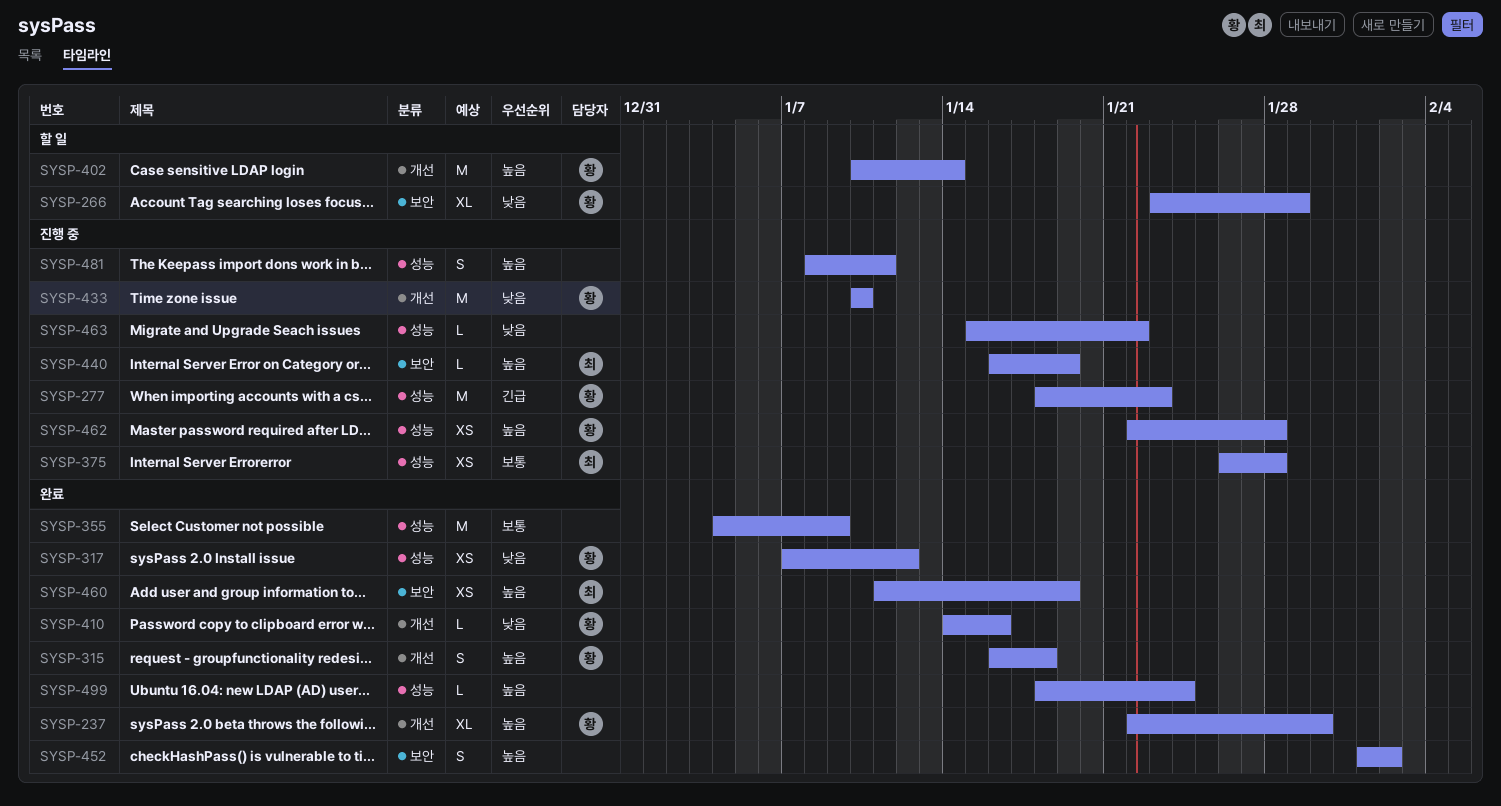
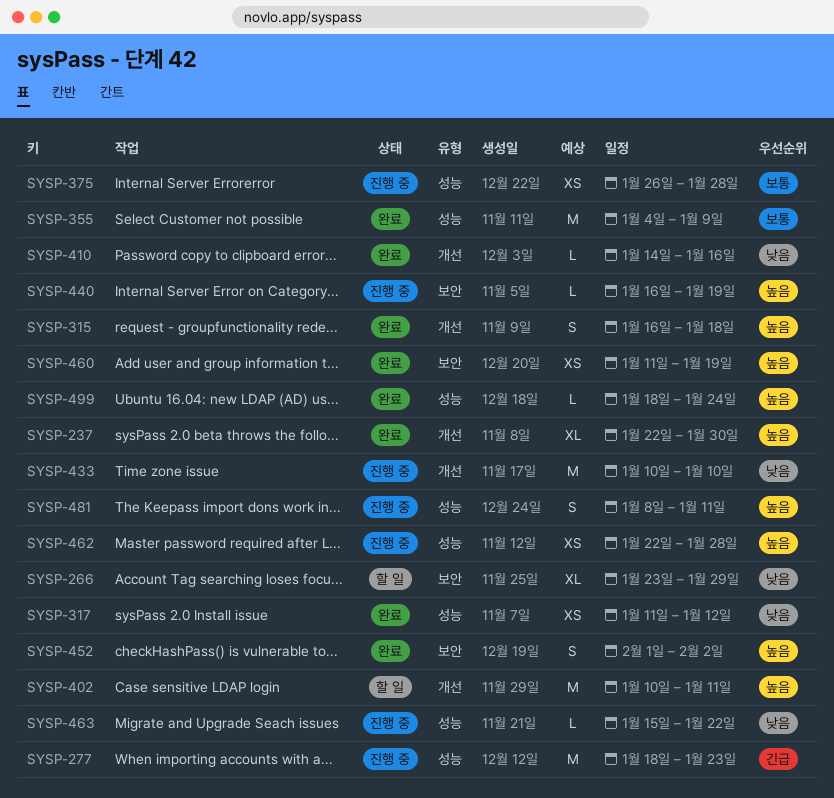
SYSP-317, start: Jan 7 -> Jan 11
SYSP-402, due: Jan 14 -> Jan 11

